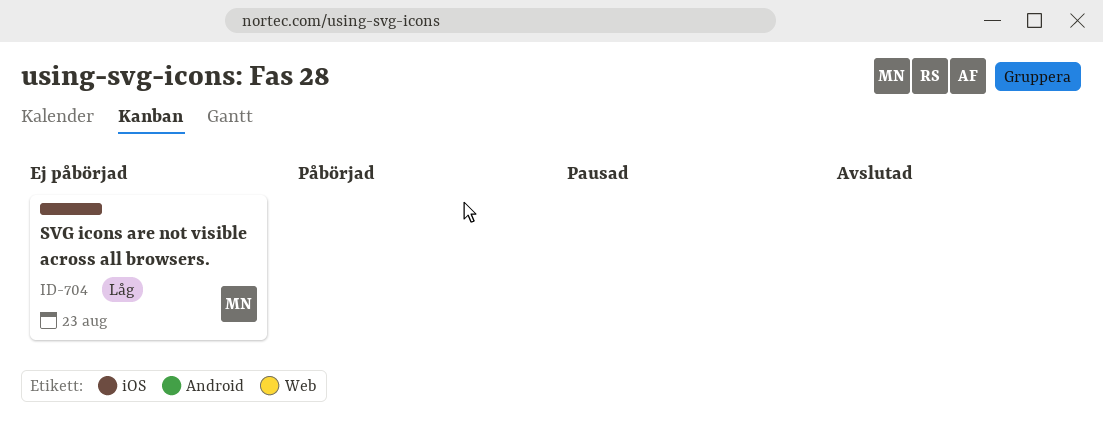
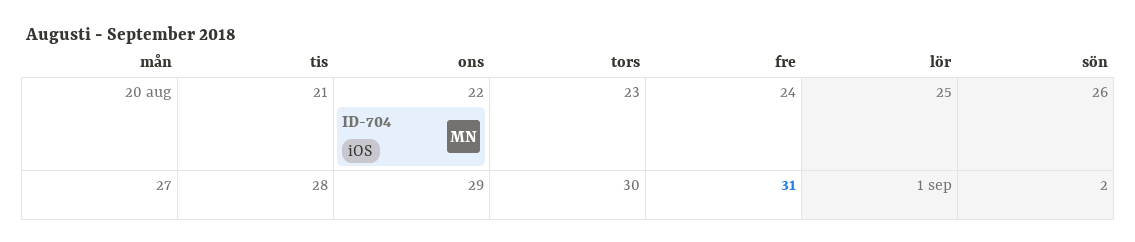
ID-704, due: Aug 23 -> Aug 22

